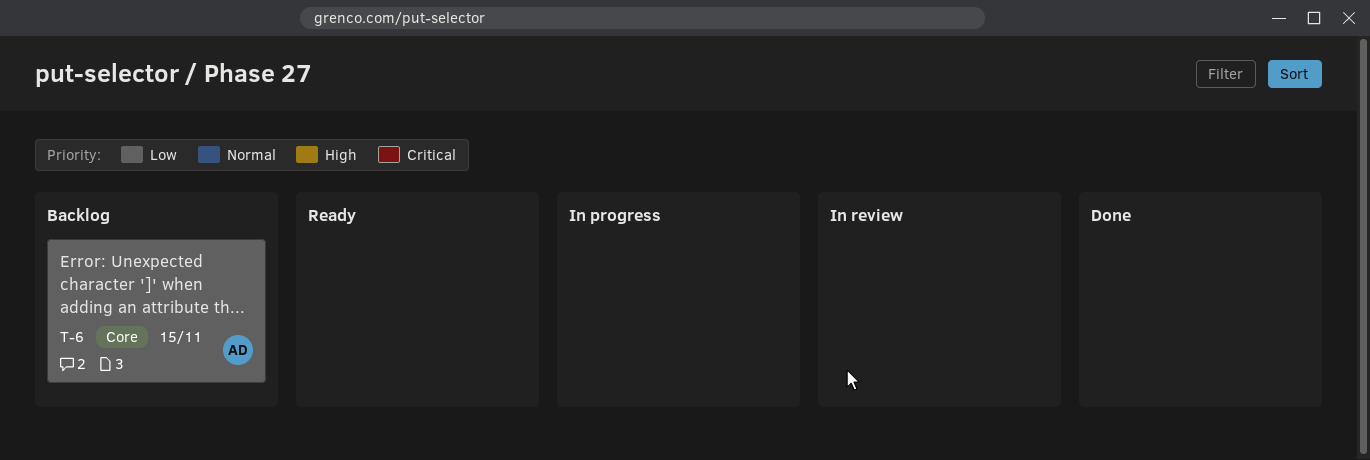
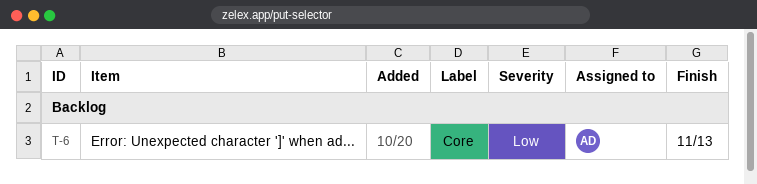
T-6, due: Nov 15 -> Nov 13

